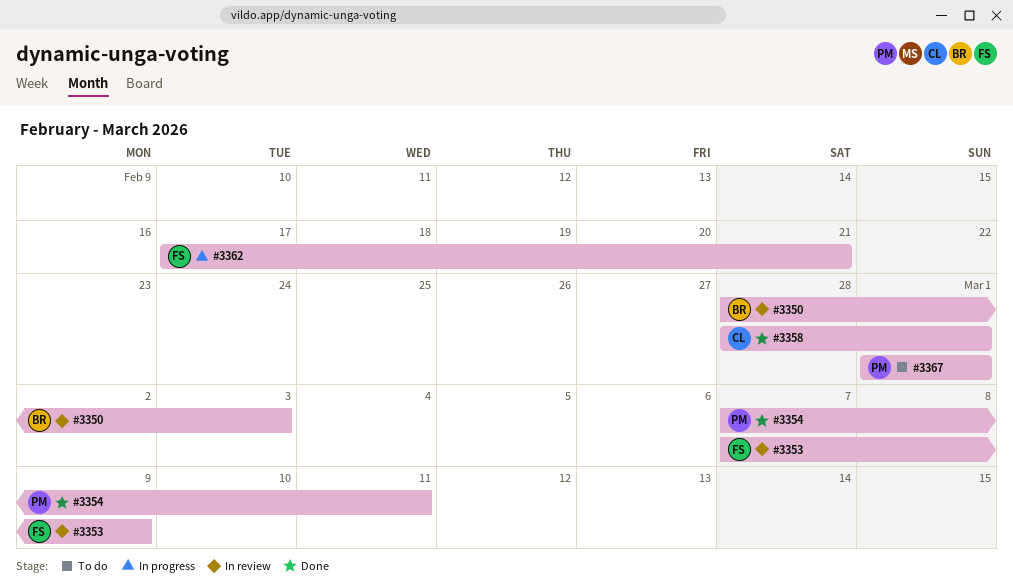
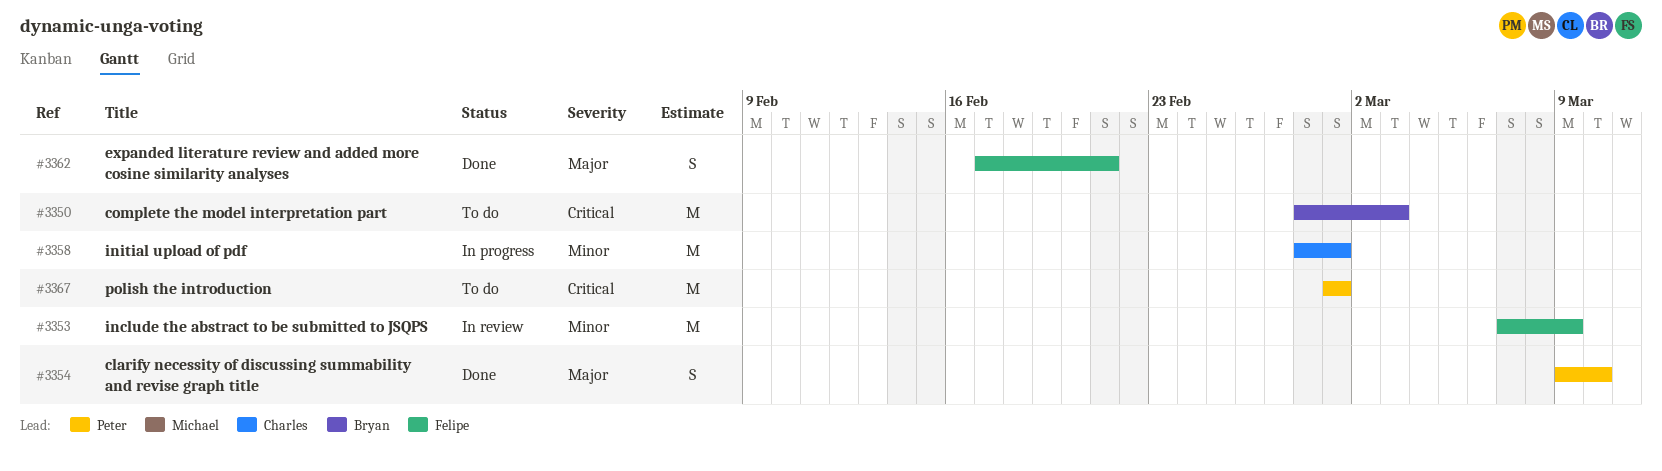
#3350, status: In review -> To do
#3354, start: Mar 7 -> Mar 9
#3354, due: Mar 11 -> Mar 10
#3358, status: Done -> In progress
#3362, status: In progress -> Done

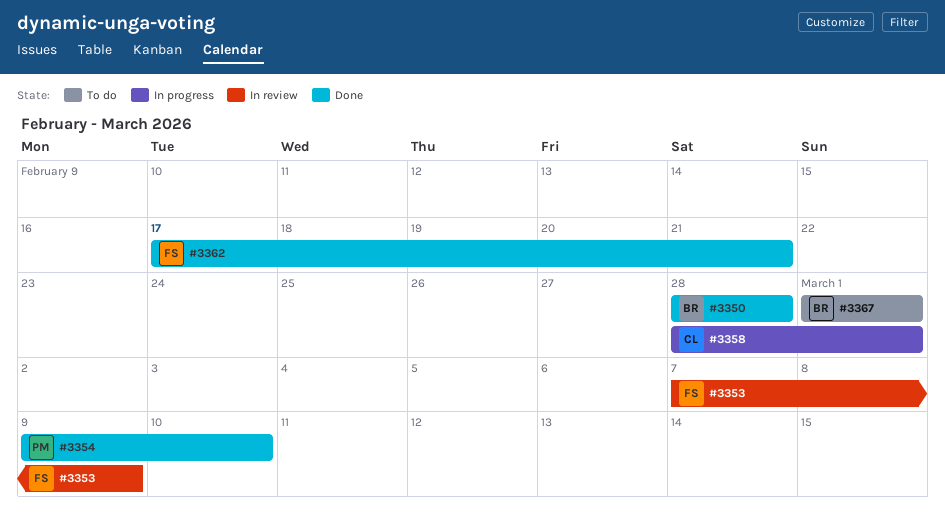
#3350, status: To do -> Done
#3350, due: Mar 3 -> Feb 28
#3367, owner: Peter -> Bryan

